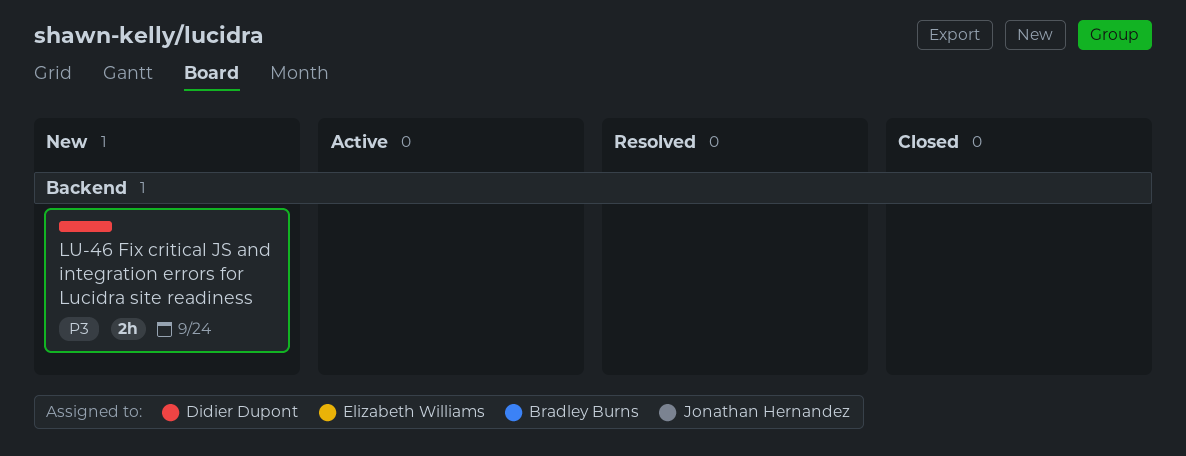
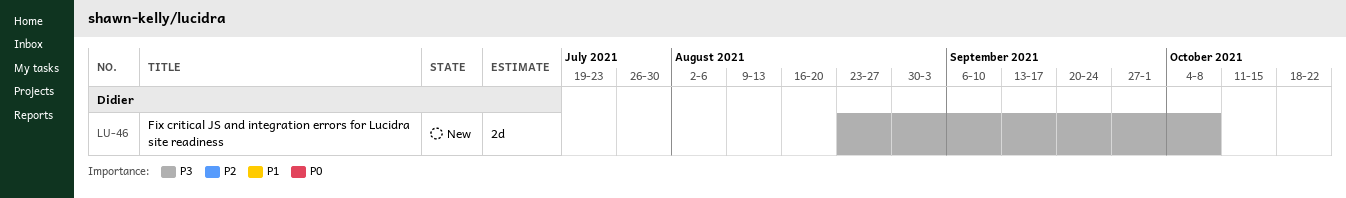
LU-46, estimate: 2h -> 2d
LU-46, due: Sep 24 -> Oct 8

